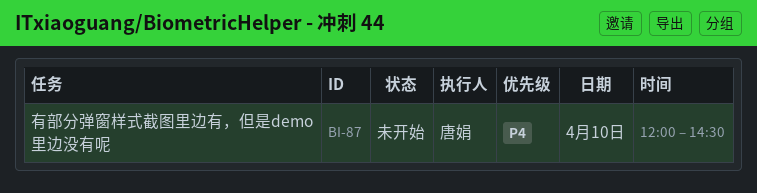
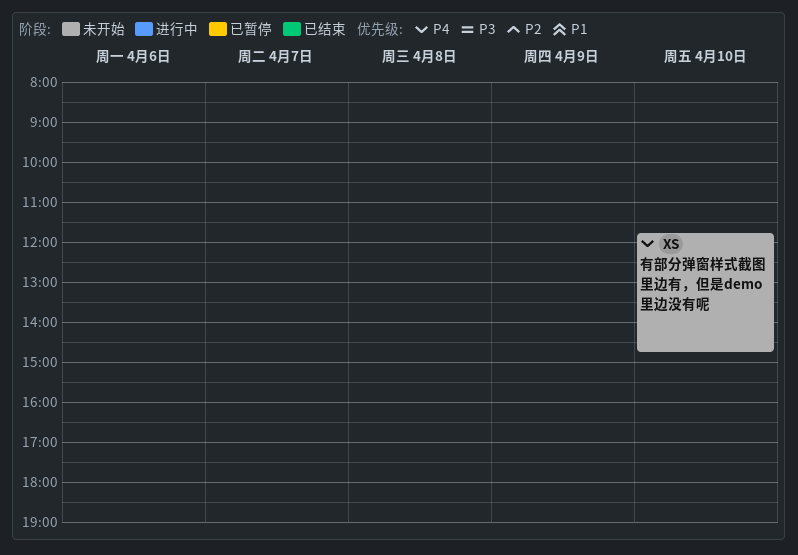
有部分弹窗样式截图里边有，但是demo里边没有呢, begins: 12:00 -> 11:45
有部分弹窗样式截图里边有，但是demo里边没有呢, ends: 14:30 -> 14:45

